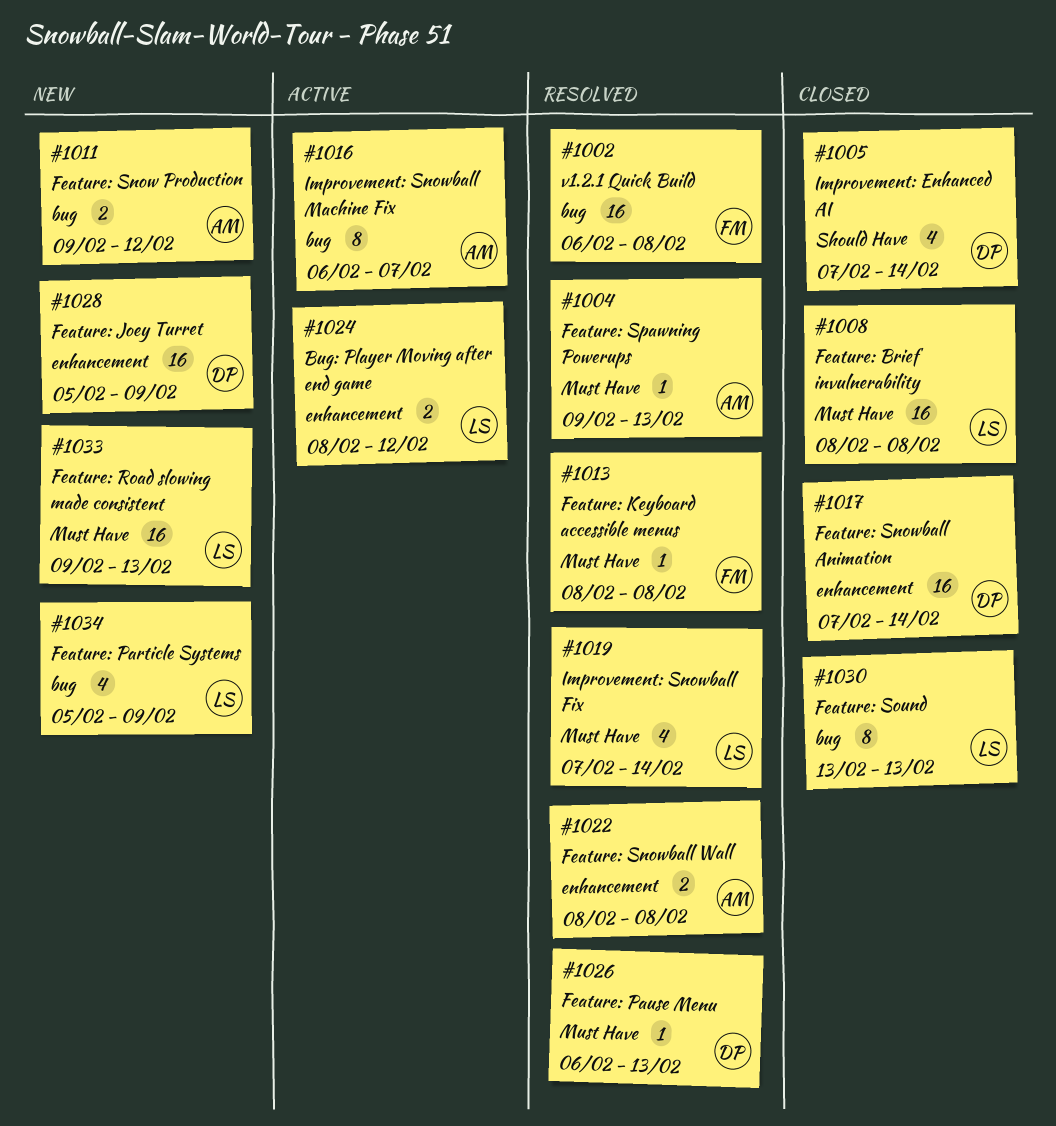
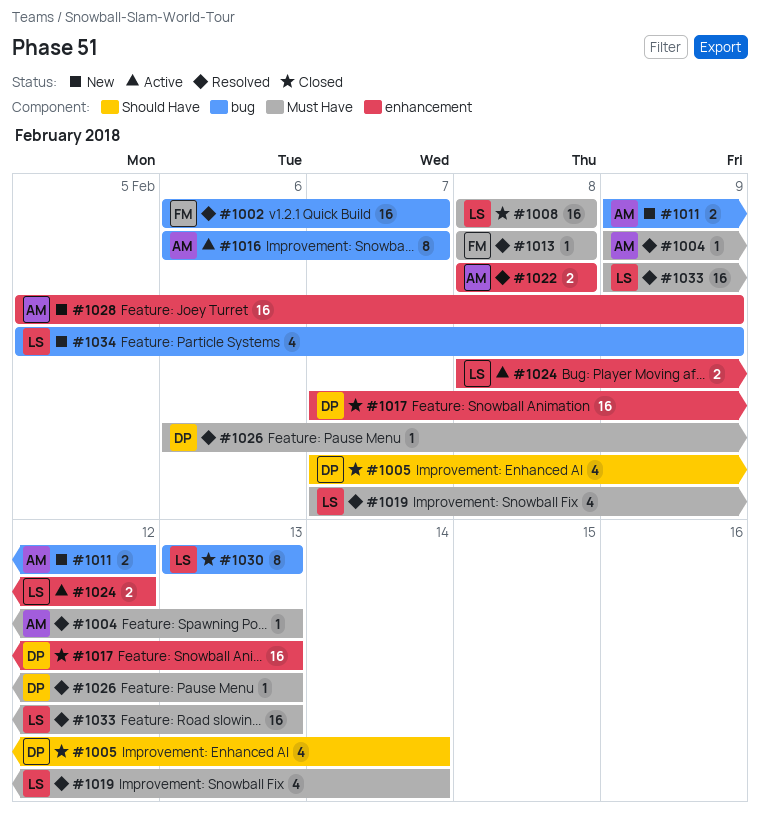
#1002, due: Feb 8 -> Feb 7
#1017, due: Feb 14 -> Feb 13
#1028, owner: DP -> AM
#1033, status: New -> Resolved

